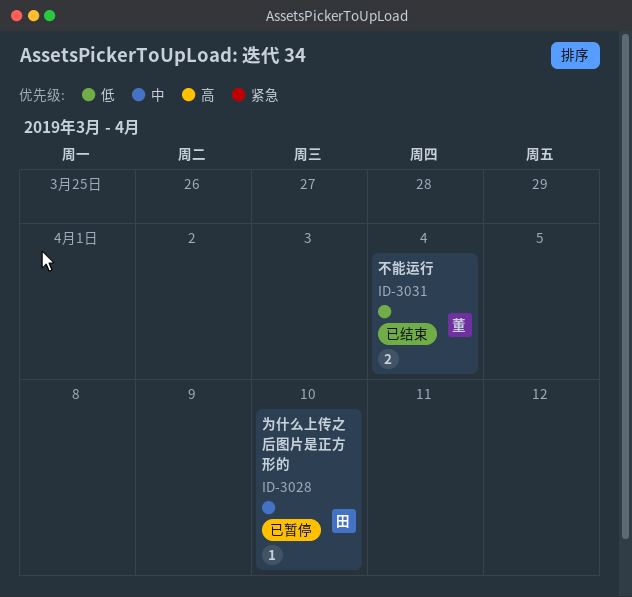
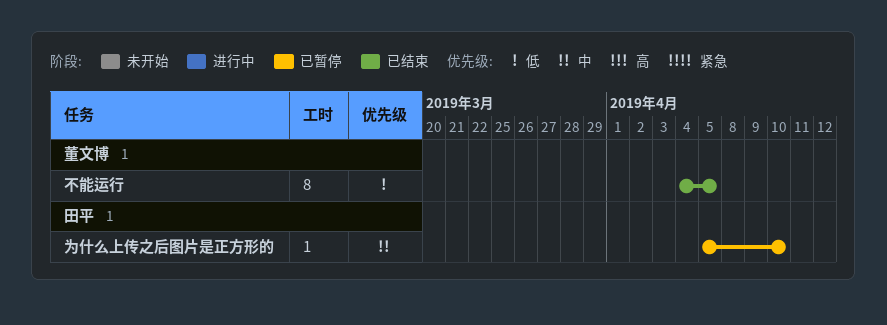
不能运行, estimate: 2 -> 8
不能运行, due: Apr 4 -> Apr 5

